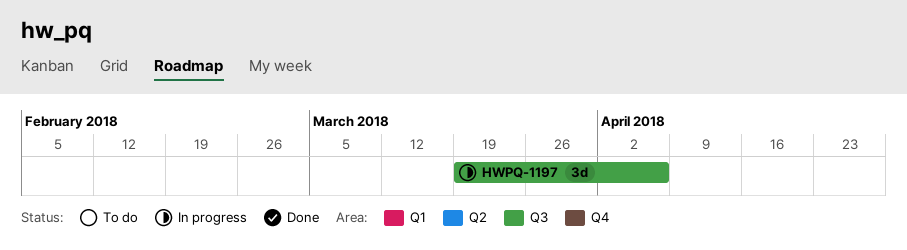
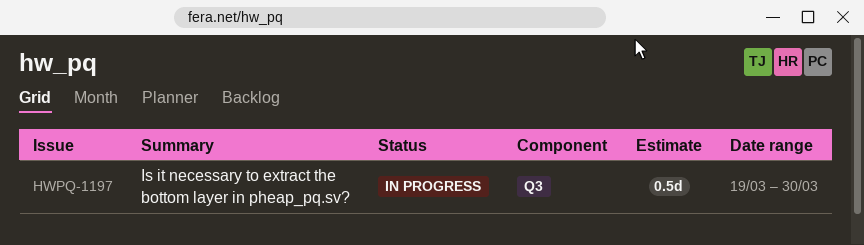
HWPQ-1197, estimate: 3d -> 0.5d
HWPQ-1197, due: Apr 6 -> Mar 30

